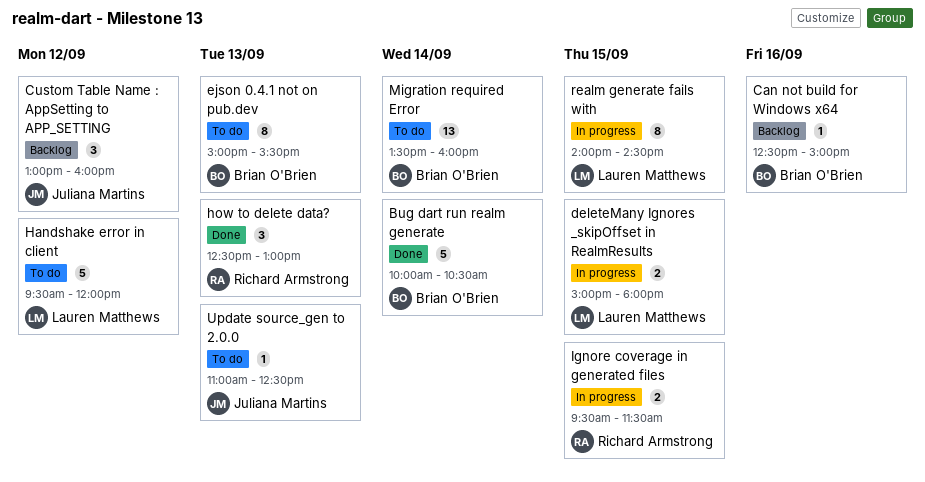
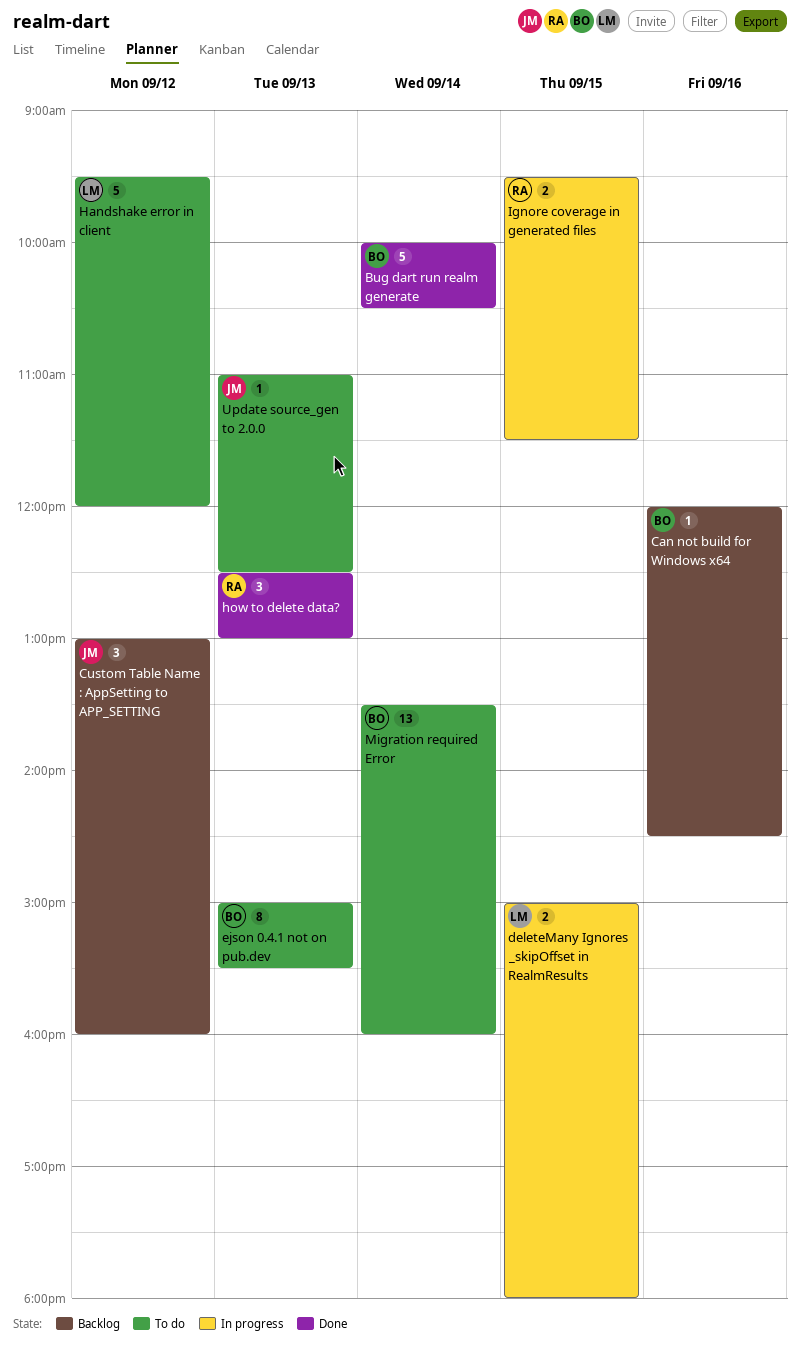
Can not build for Windows x64, begins: 12:30 -> 12:00
Can not build for Windows x64, ends: 15:00 -> 14:30
realm generate fails with: present -> none

